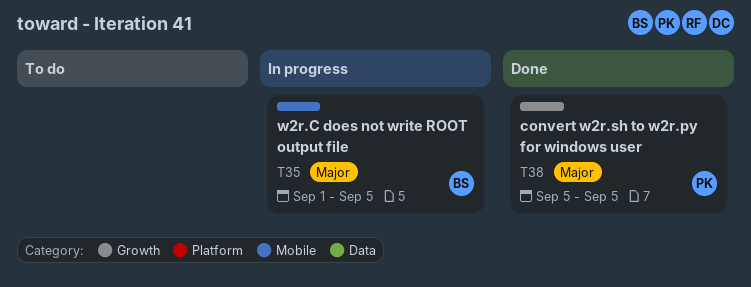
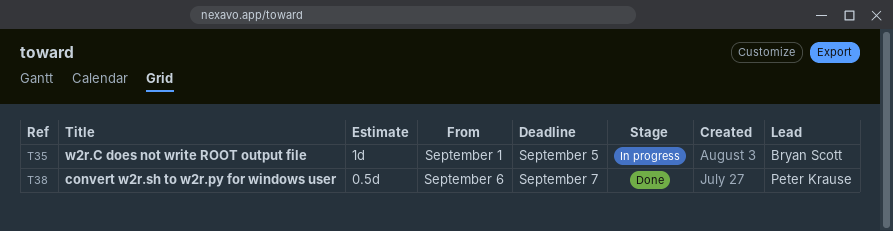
T38, start: Sep 5 -> Sep 6
T38, due: Sep 5 -> Sep 7

